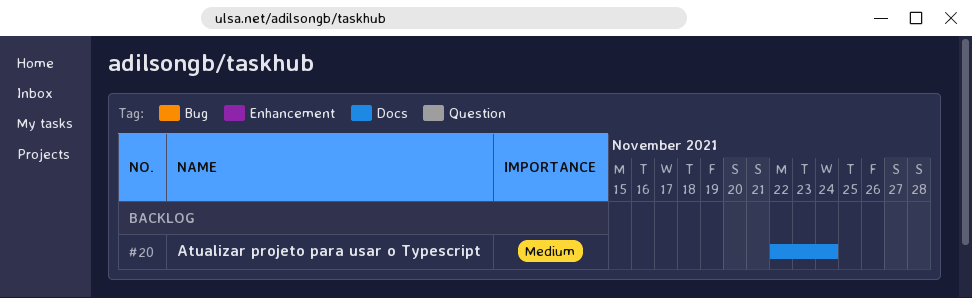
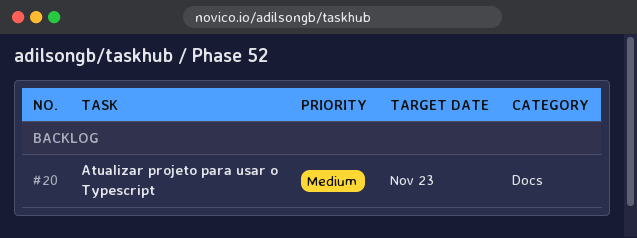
#20, due: Nov 24 -> Nov 23

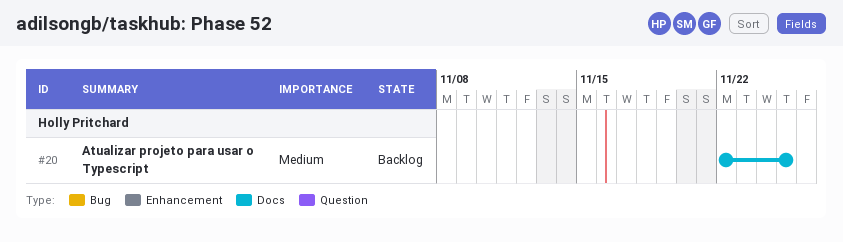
#20, due: Nov 23 -> Nov 25

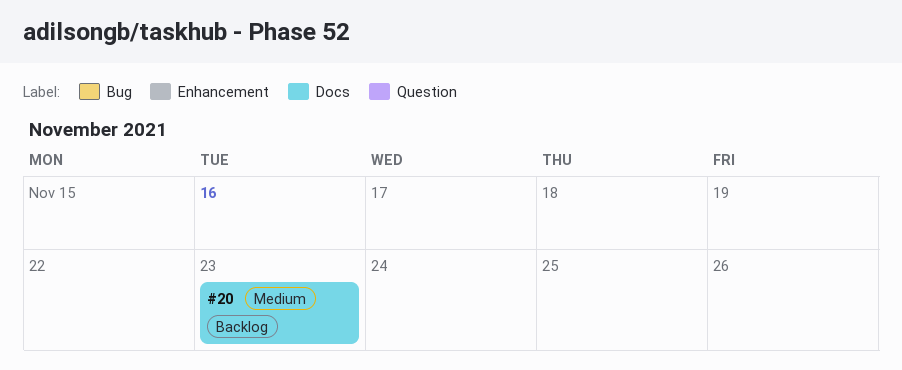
#20, due: Nov 25 -> Nov 23

